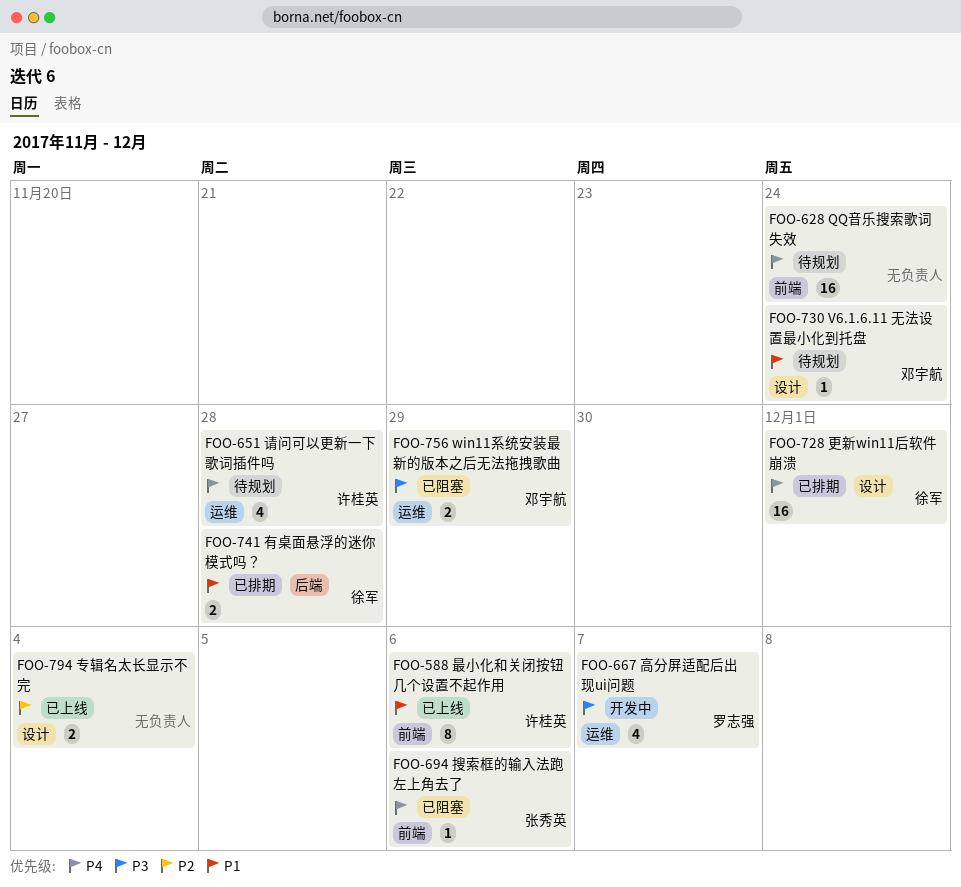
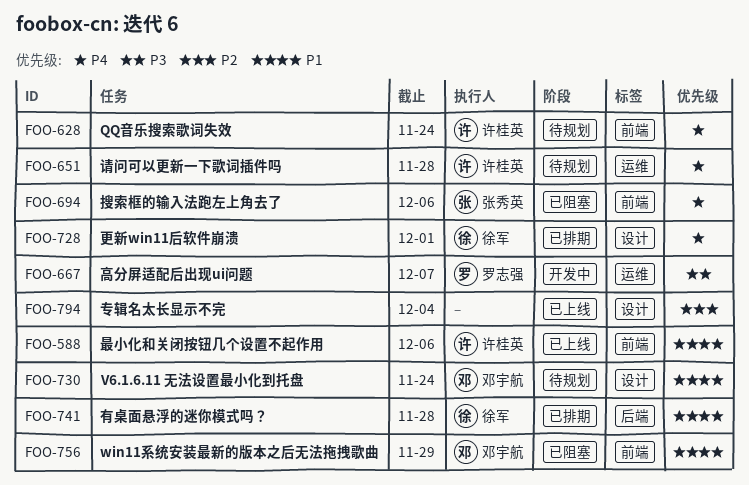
FOO-628, owner: none -> 许桂英
FOO-756, priority: P3 -> P1
FOO-756, label: 运维 -> 前端

